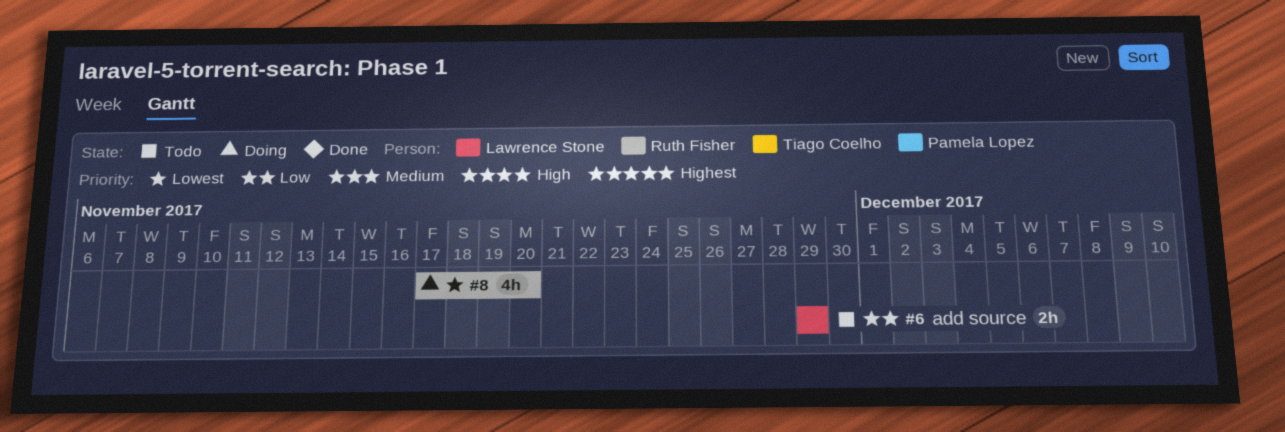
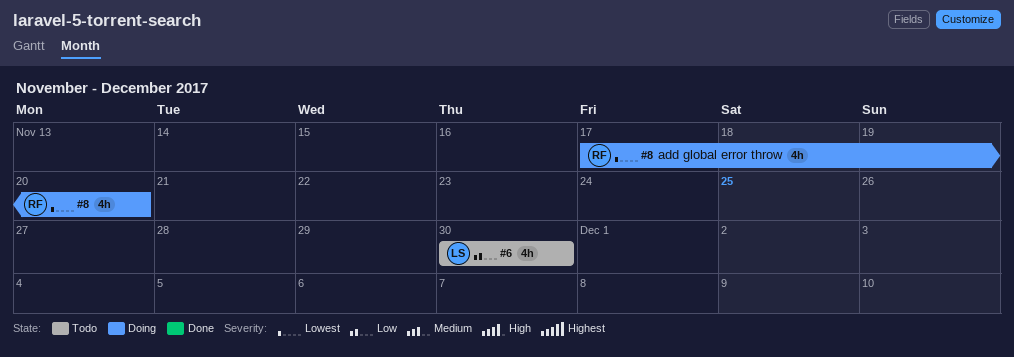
#6, estimate: 2h -> 4h
#6, start: Nov 29 -> Nov 30
#6, due: Nov 29 -> Nov 30

